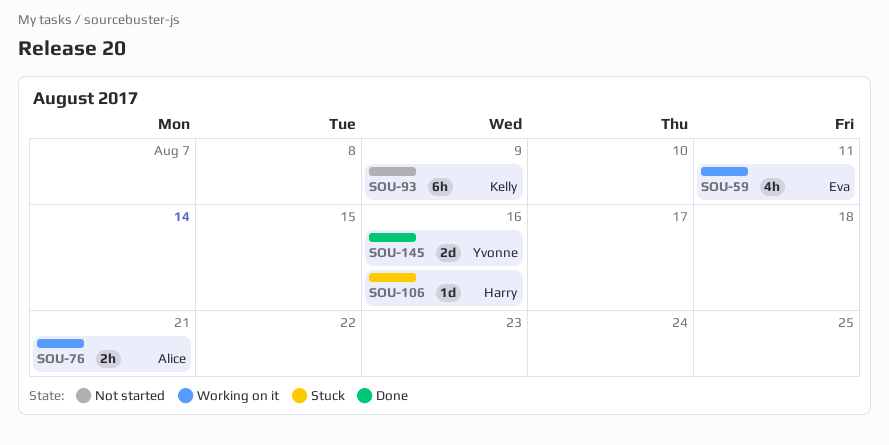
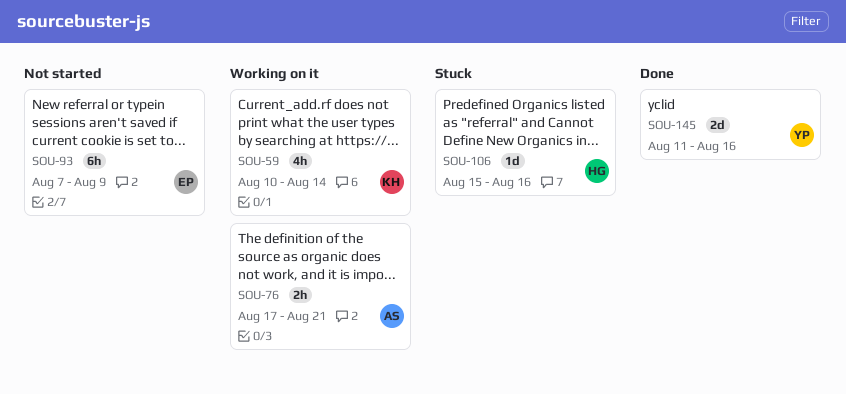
SOU-59, owner: Eva -> Kelly
SOU-59, due: Aug 11 -> Aug 14
SOU-93, owner: Kelly -> Eva

